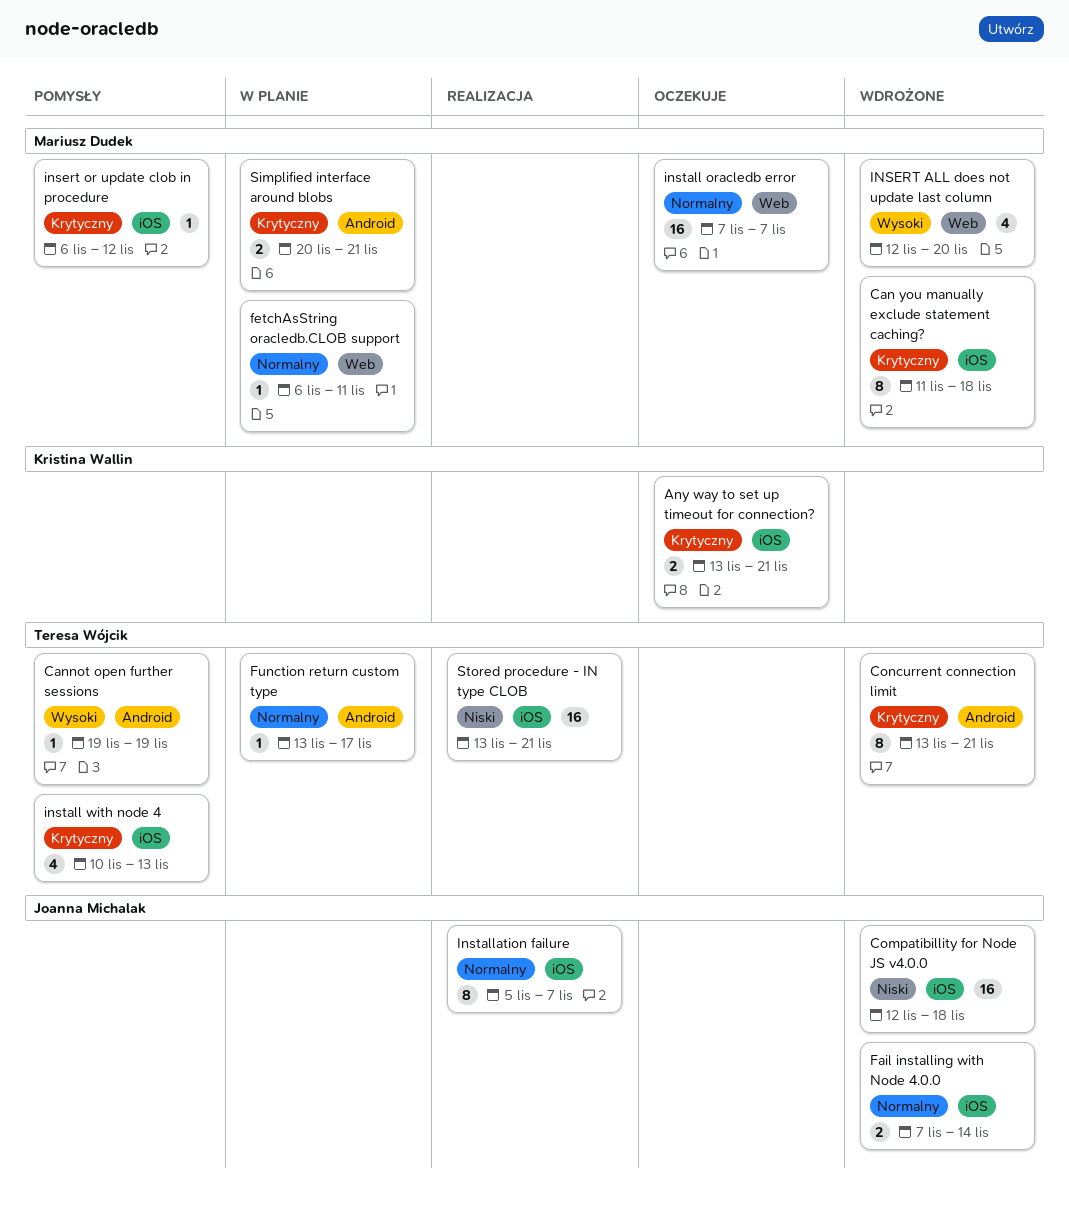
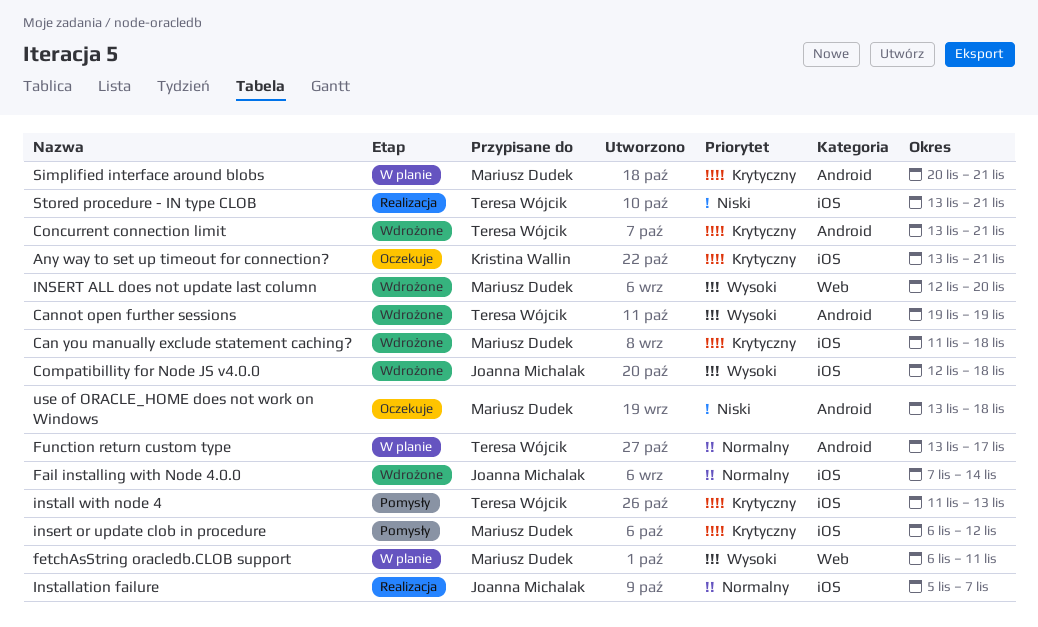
Cannot open further sessions, status: Pomysły -> Wdrożone
Compatibillity for Node JS v4.0.0, priority: Niski -> Wysoki
fetchAsString oracledb.CLOB support, priority: Normalny -> Wysoki
install oracledb error: present -> none
install with node 4, start: Nov 10 -> Nov 11
use of ORACLE_HOME does not work on Windows: none -> present

